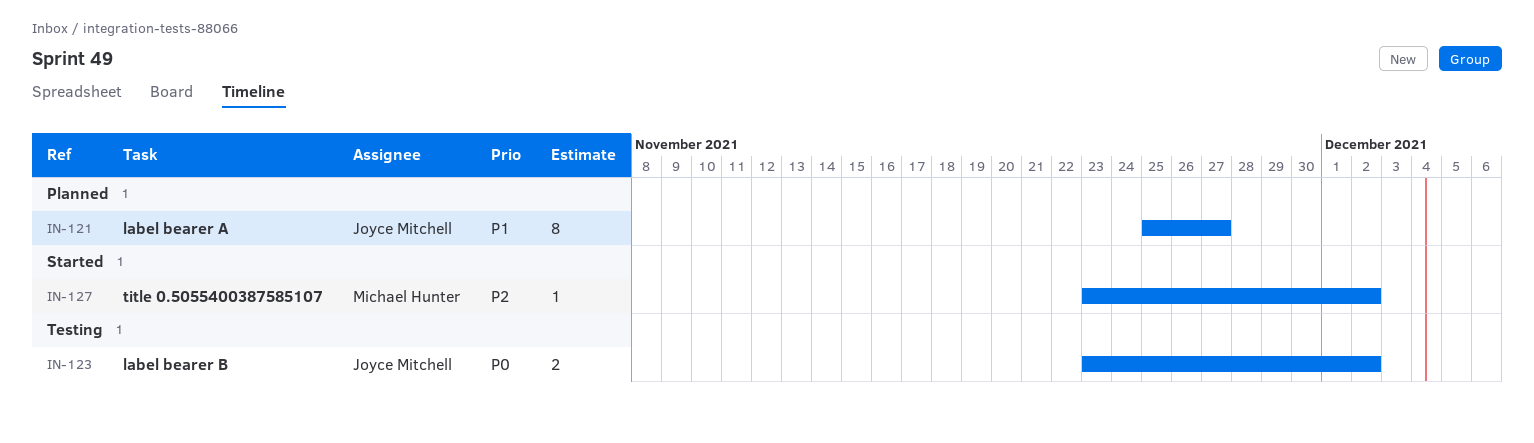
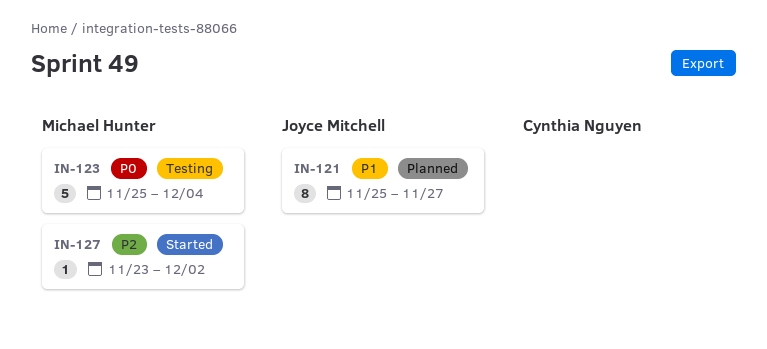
IN-123, owner: Joyce Mitchell -> Michael Hunter
IN-123, estimate: 2 -> 5
IN-123, start: Nov 23 -> Nov 25
IN-123, due: Dec 2 -> Dec 4

